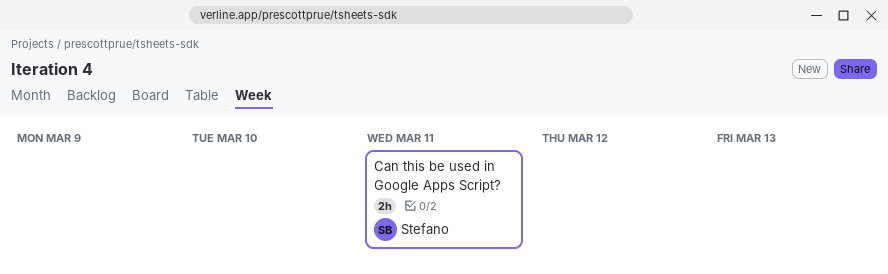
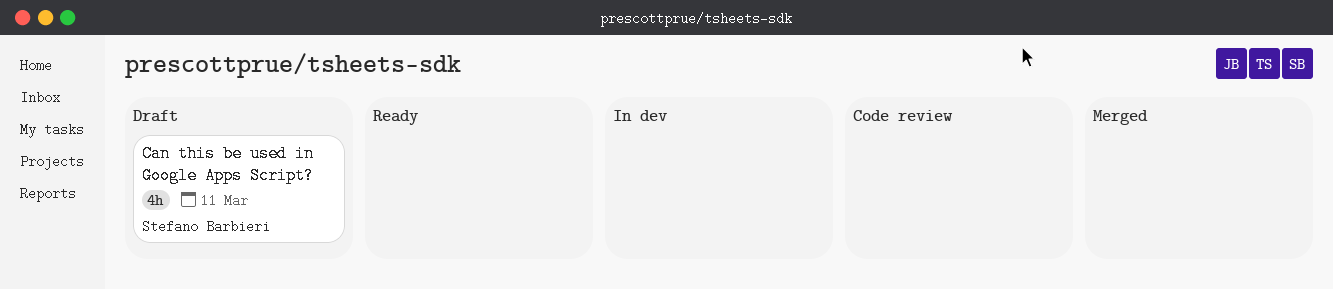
Can this be used in Google Apps Script?, estimate: 2h -> 4h

